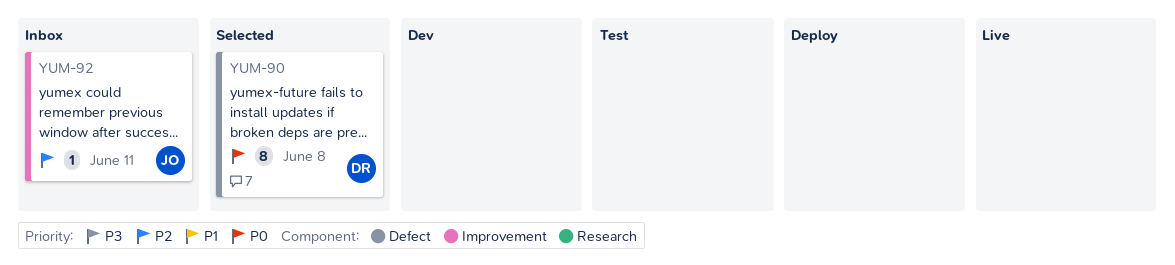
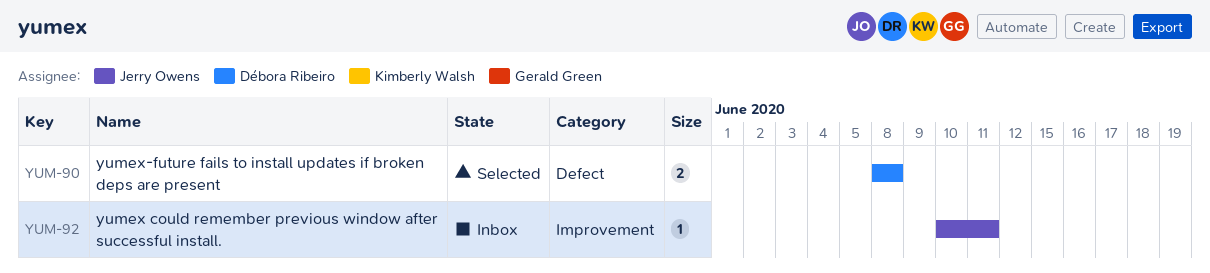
YUM-90, estimate: 8 -> 2

